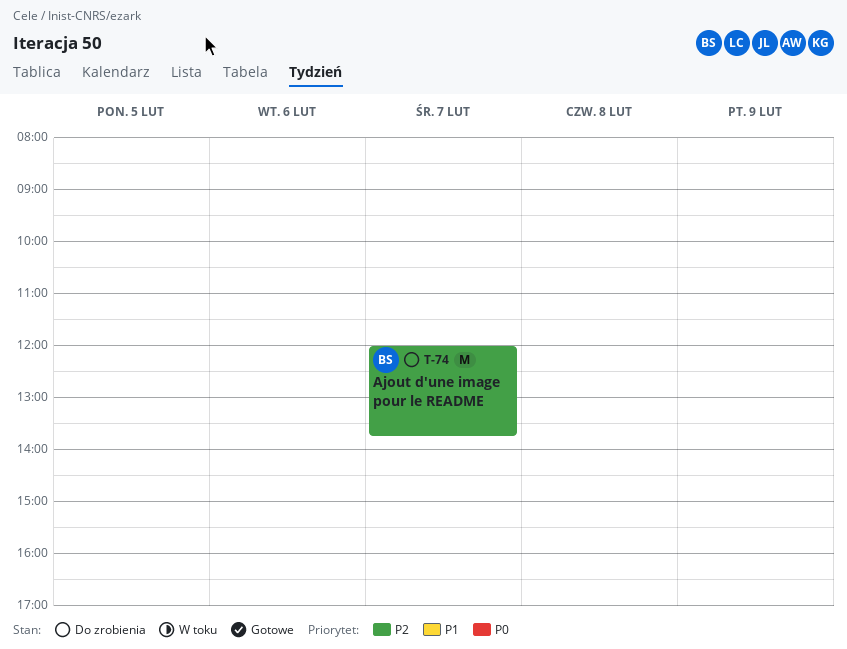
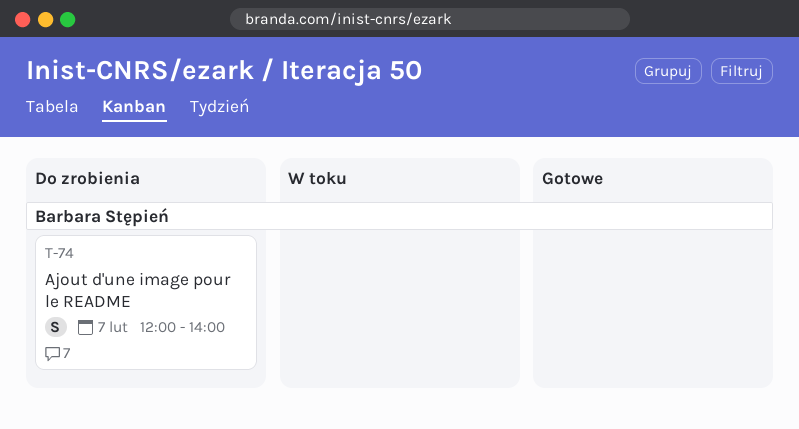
T-74, estimate: M -> S
T-74, ends: 13:45 -> 14:00

